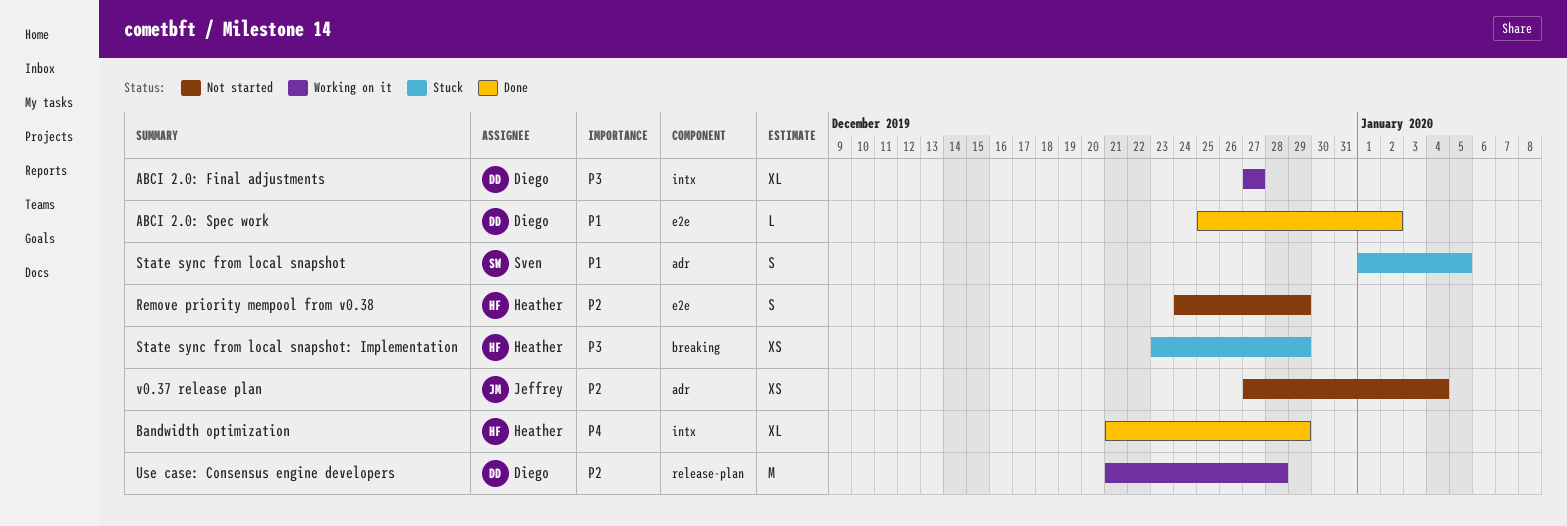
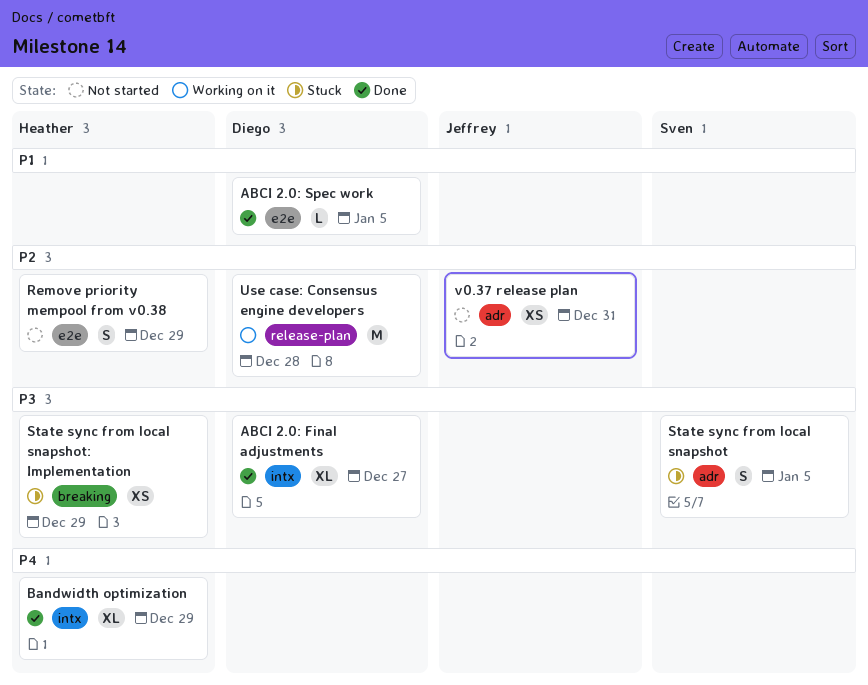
ABCI 2.0: Final adjustments, status: Working on it -> Done
ABCI 2.0: Spec work, due: Jan 2 -> Jan 5
State sync from local snapshot, priority: P1 -> P3
v0.37 release plan, due: Jan 4 -> Dec 31

